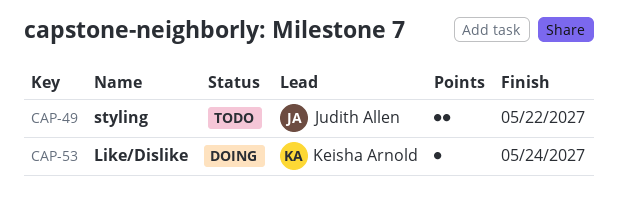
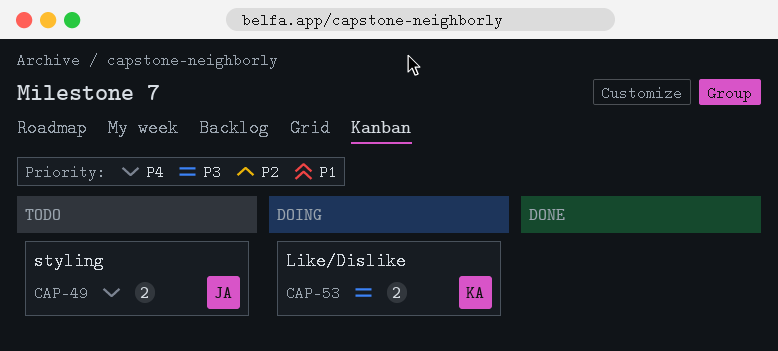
CAP-53, estimate: 1 -> 2

